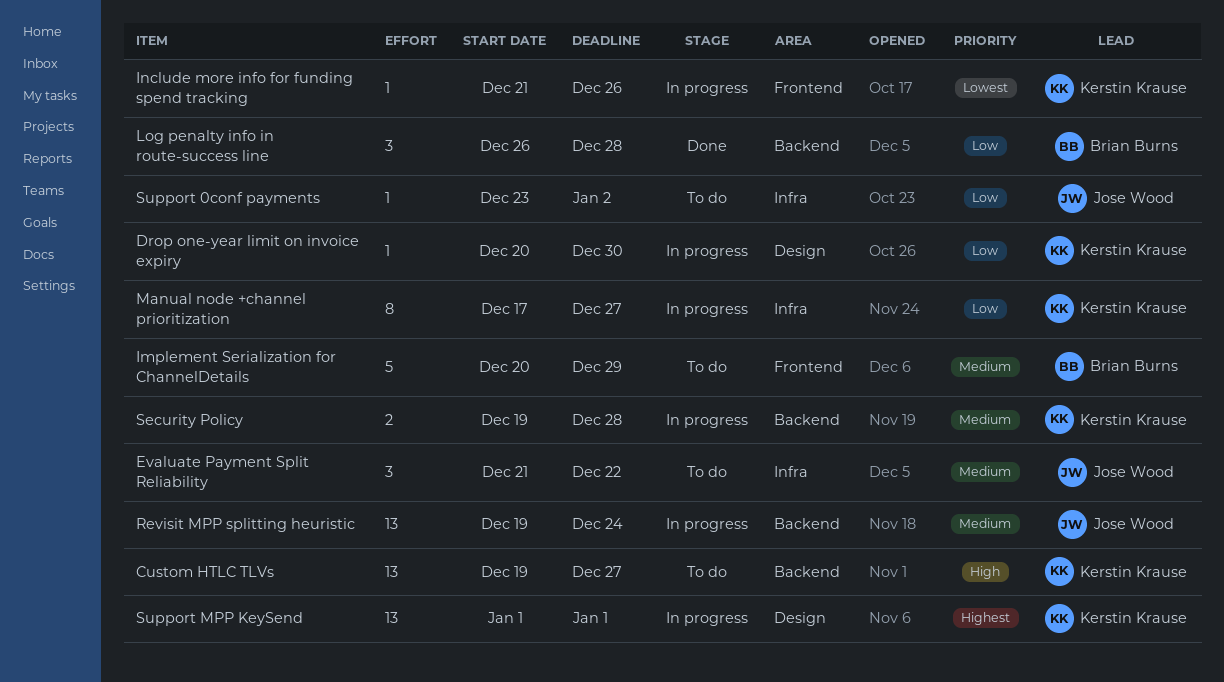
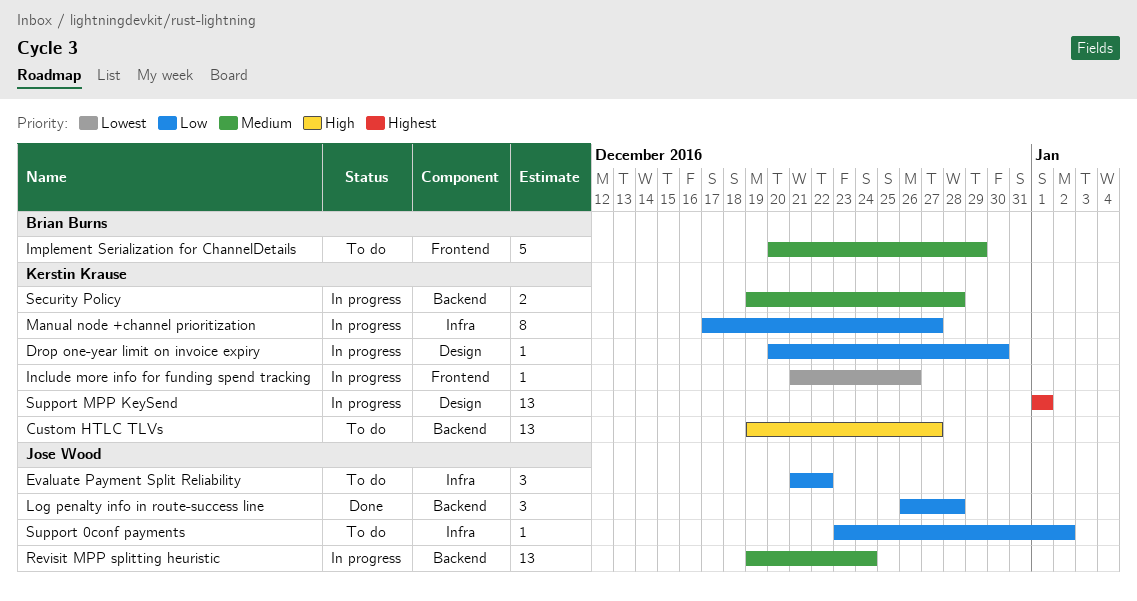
Evaluate Payment Split Reliability, priority: Medium -> Low
Log penalty info in route-success line, owner: Brian Burns -> Jose Wood

